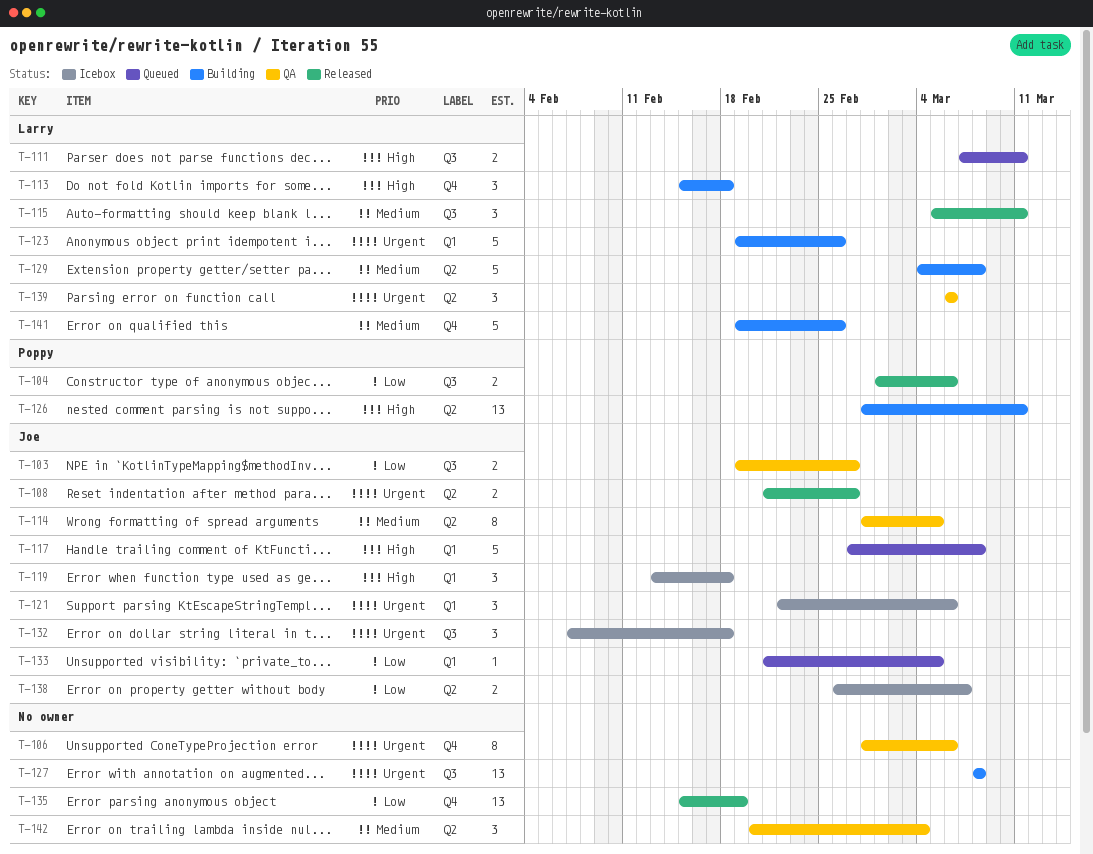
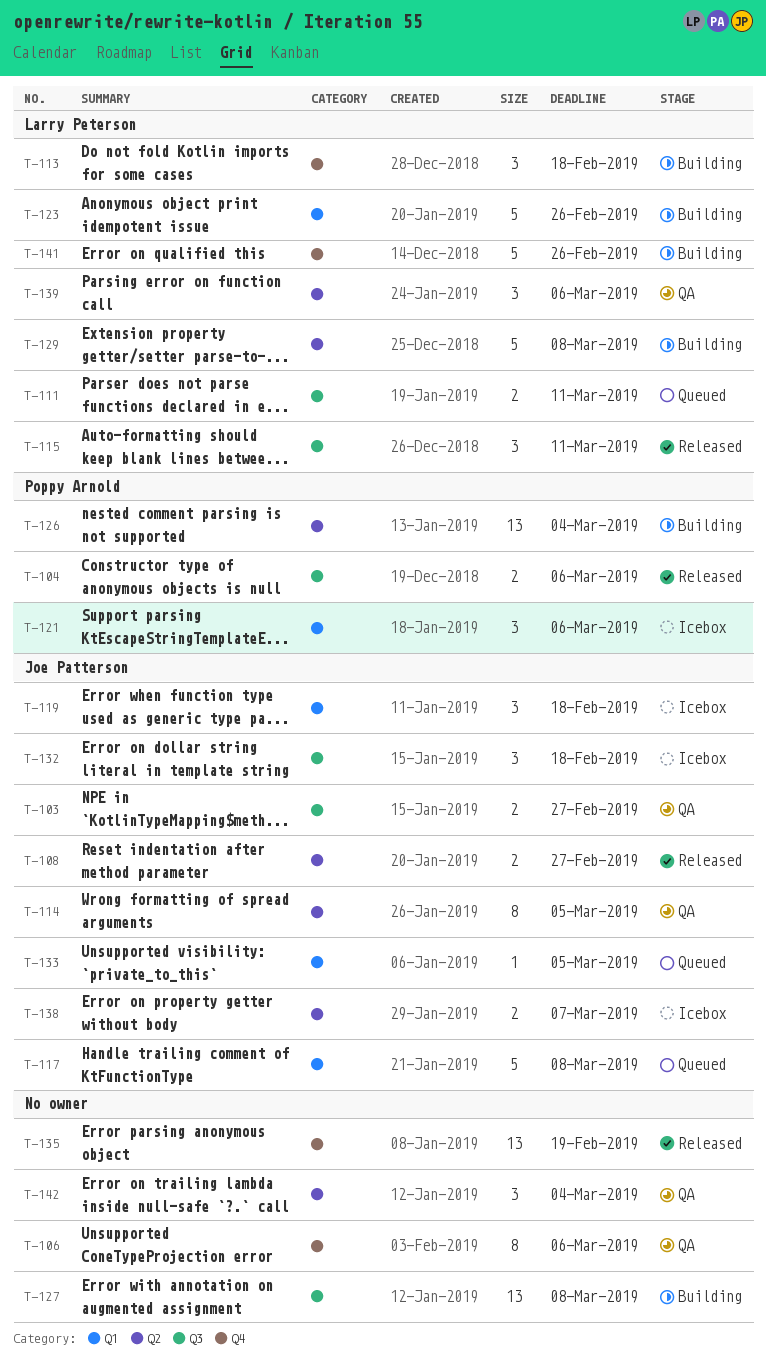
T-121, owner: Joe Patterson -> Poppy Arnold
T-126, due: Mar 11 -> Mar 4

